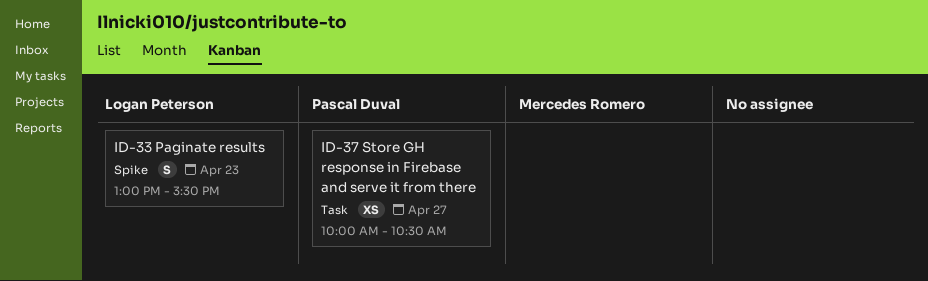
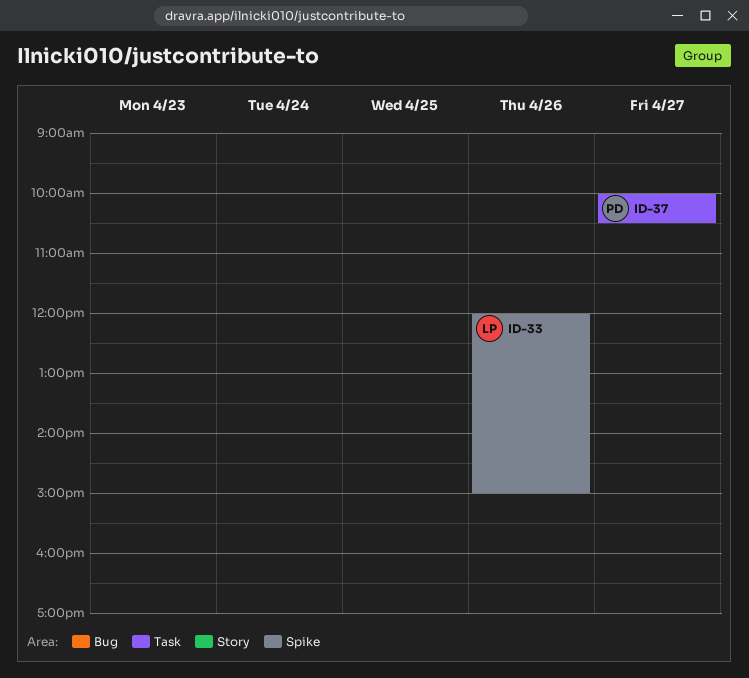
ID-33, day: Apr 23 -> Apr 26
ID-33, begins: 13:00 -> 12:00
ID-33, ends: 15:30 -> 15:00

